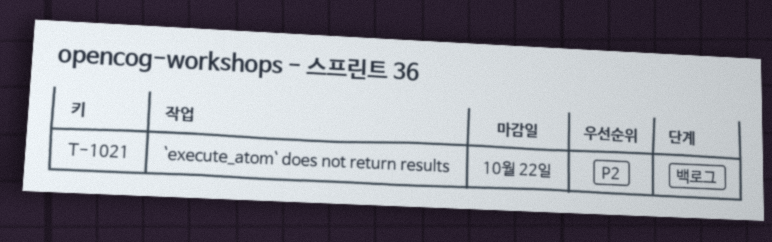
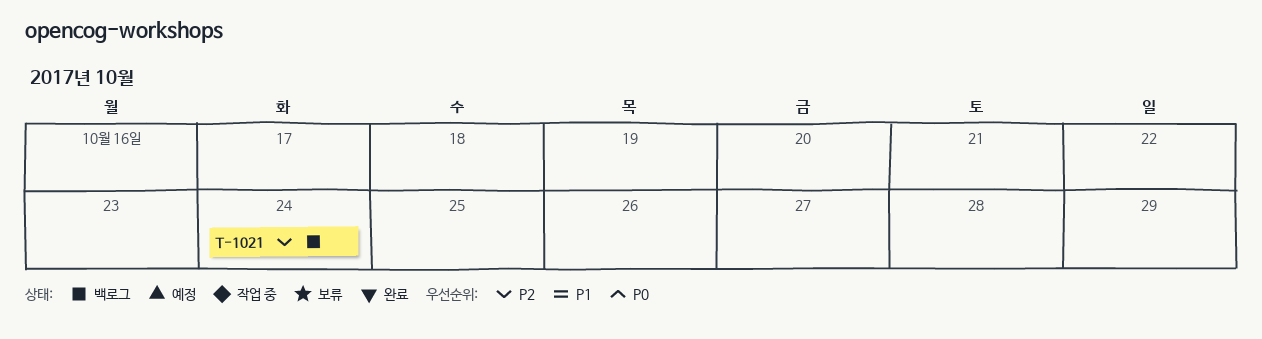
T-1021, due: Oct 22 -> Oct 24

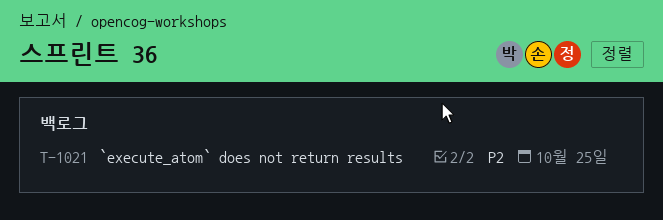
T-1021, due: Oct 24 -> Oct 25

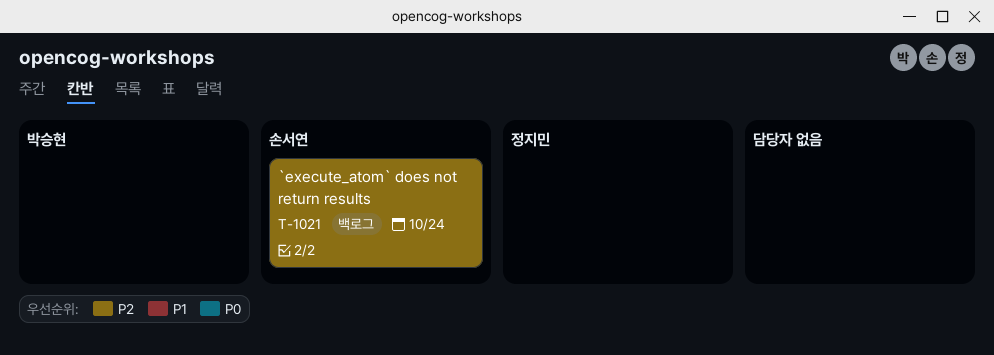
T-1021, due: Oct 25 -> Oct 24

